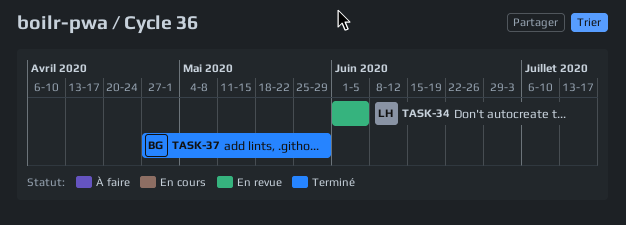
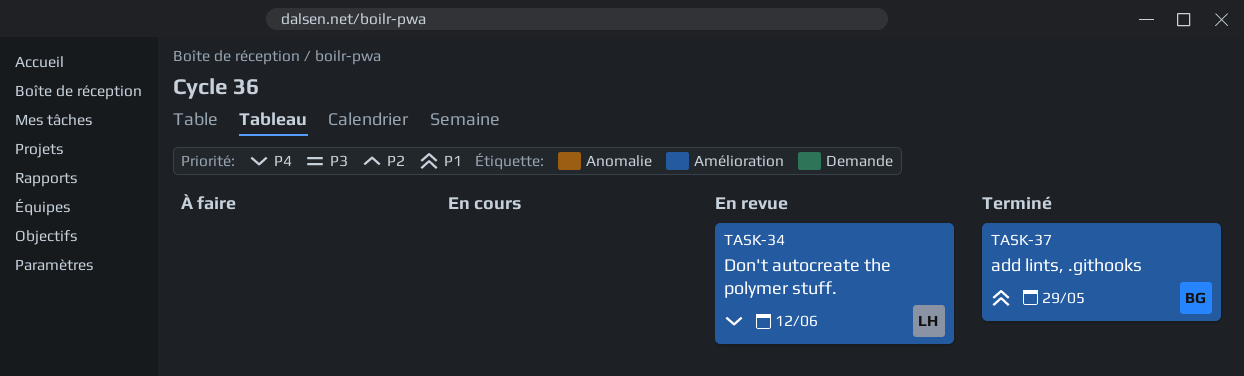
TASK-34, due: Jun 5 -> Jun 12

